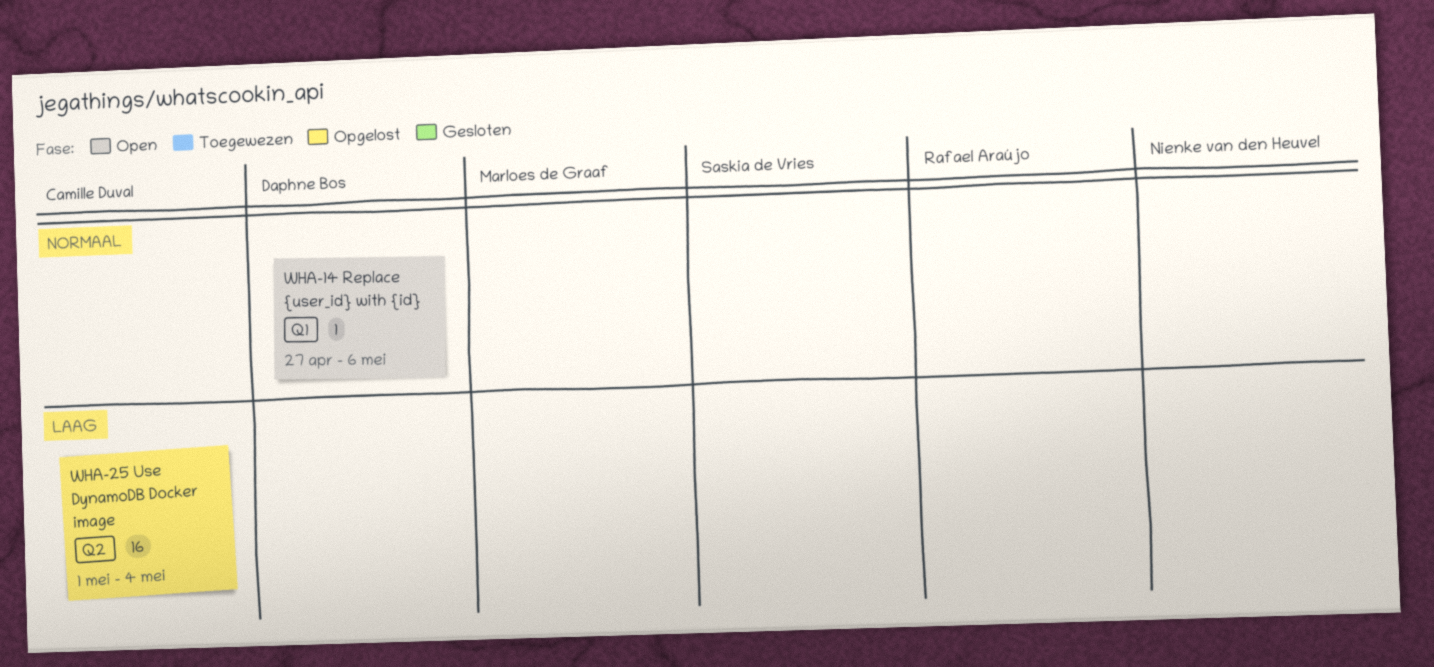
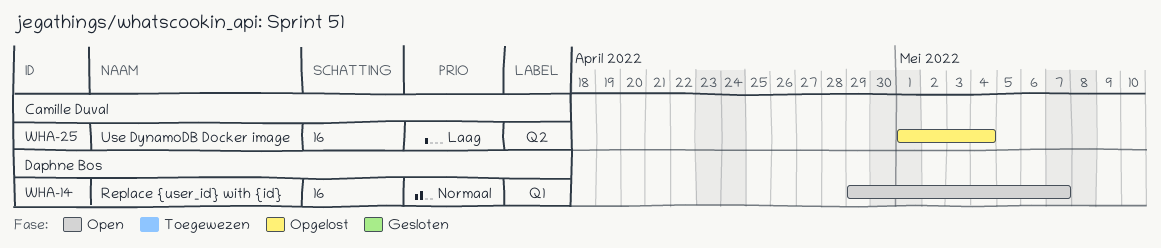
WHA-14, estimate: 1 -> 16
WHA-14, start: Apr 27 -> Apr 29
WHA-14, due: May 6 -> May 7

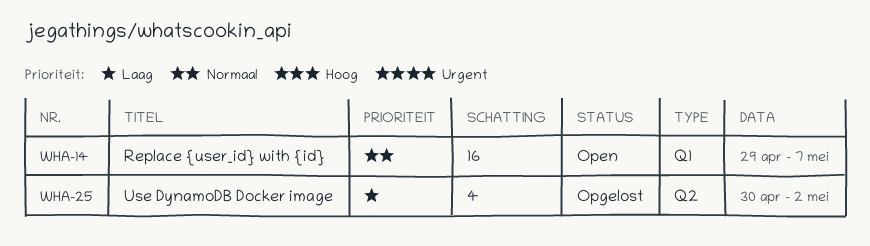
WHA-25, estimate: 16 -> 4
WHA-25, start: May 1 -> Apr 30
WHA-25, due: May 4 -> May 2

